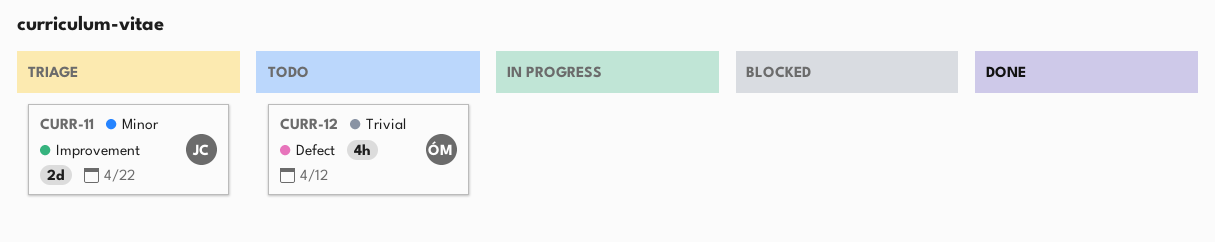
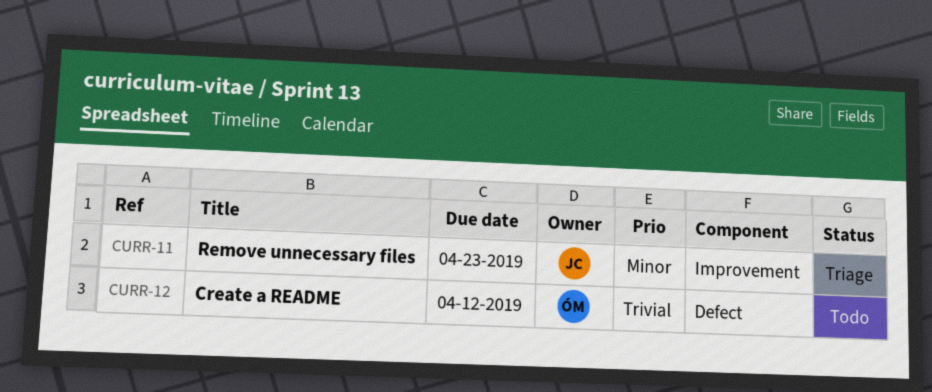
CURR-11, due: Apr 22 -> Apr 23

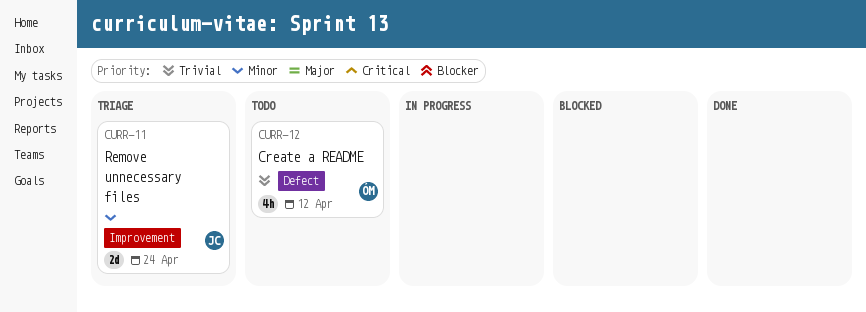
CURR-11, due: Apr 23 -> Apr 24

